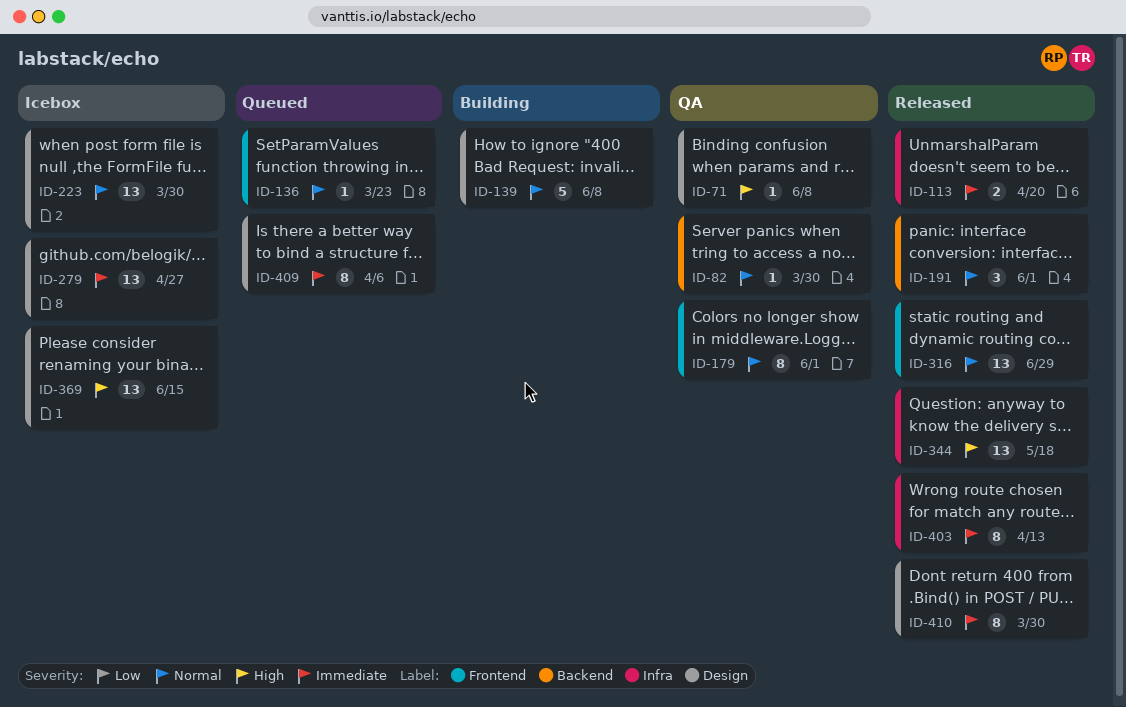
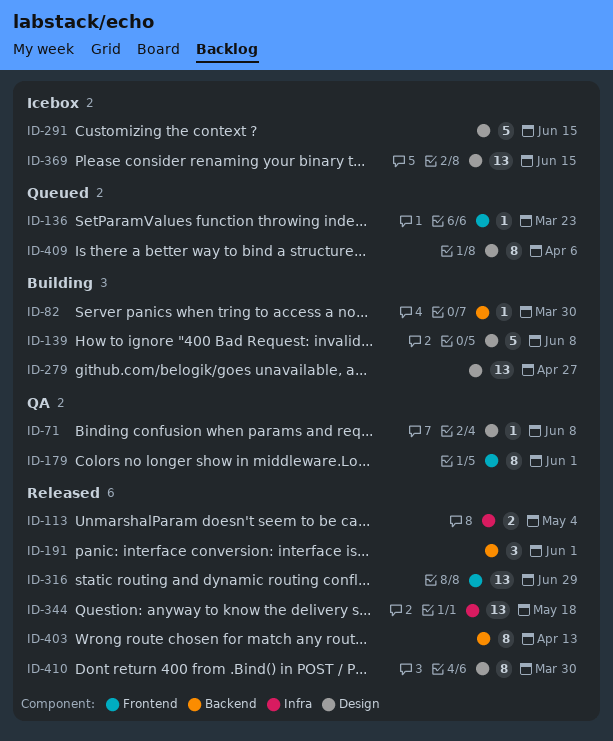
ID-82, status: QA -> Building
ID-113, due: Apr 20 -> May 4
ID-223: present -> none
ID-279, status: Icebox -> Building
ID-291: none -> present
ID-403, label: Infra -> Backend

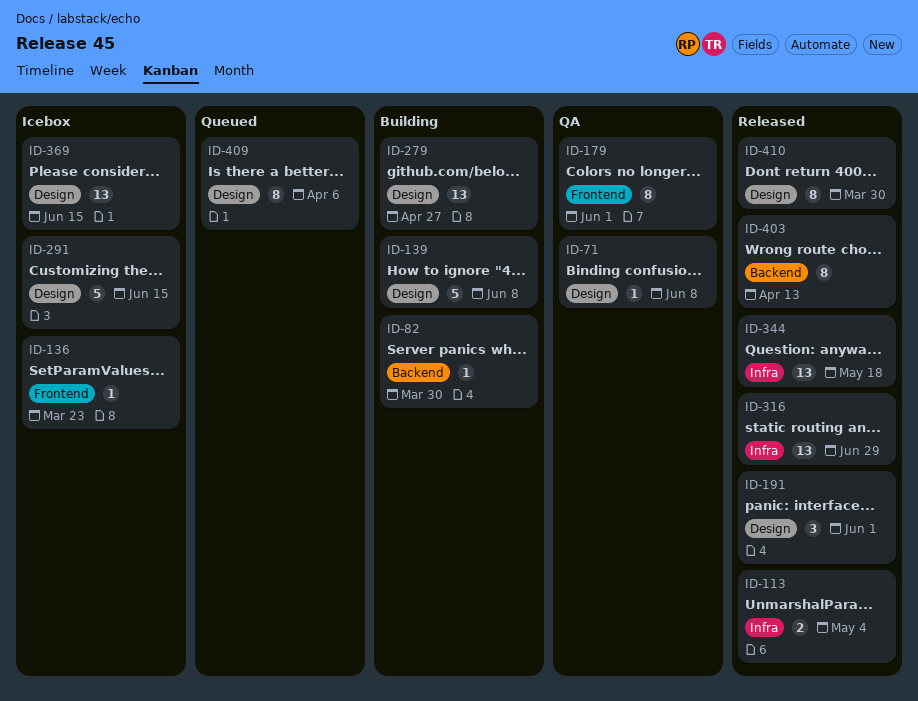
ID-136, status: Queued -> Icebox
ID-191, label: Backend -> Design
ID-316, label: Frontend -> Infra

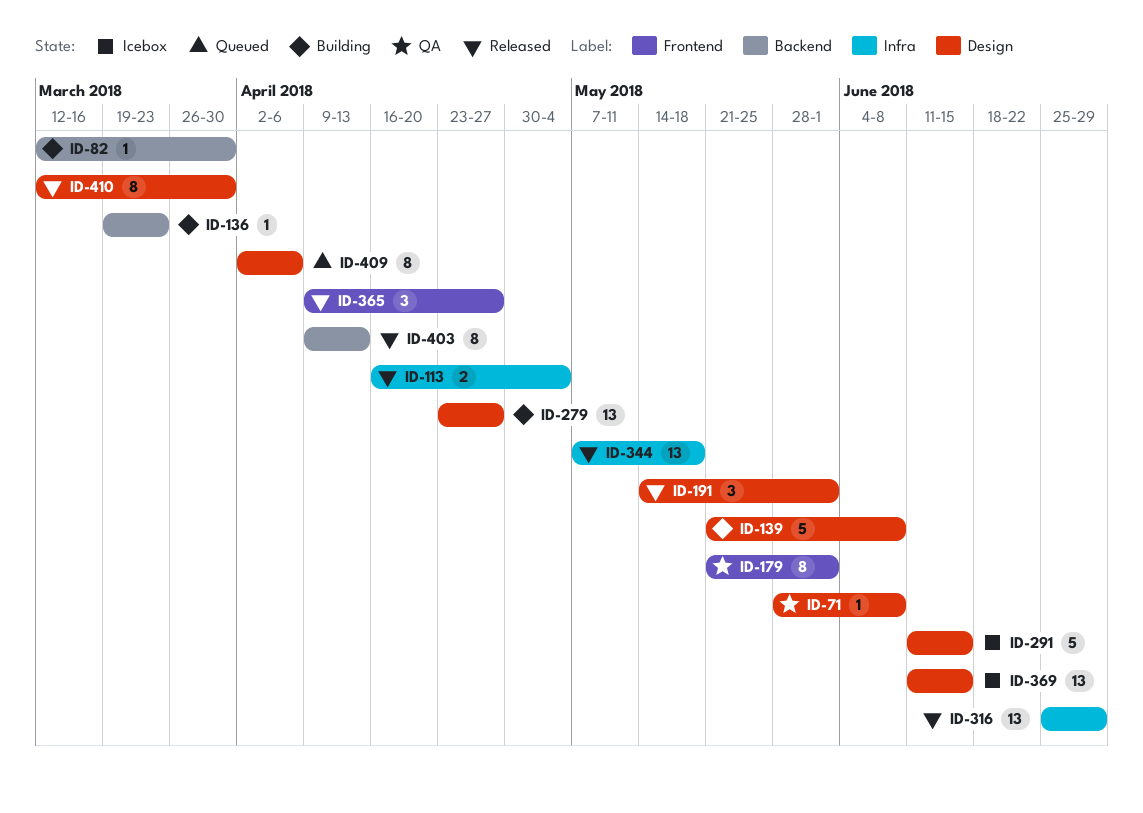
ID-136, status: Icebox -> Building
ID-136, label: Frontend -> Backend
ID-365: none -> present

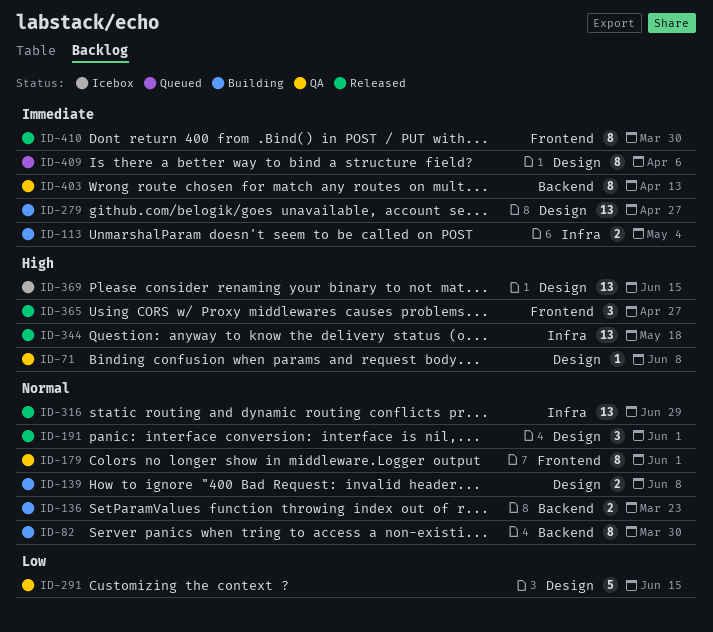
ID-82, estimate: 1 -> 8
ID-113, status: Released -> Building
ID-136, estimate: 1 -> 2
ID-139, estimate: 5 -> 2
ID-291, status: Icebox -> QA
ID-403, status: Released -> QA
ID-410, label: Design -> Frontend

